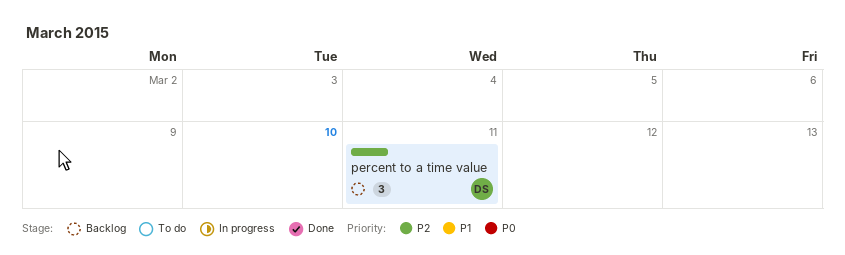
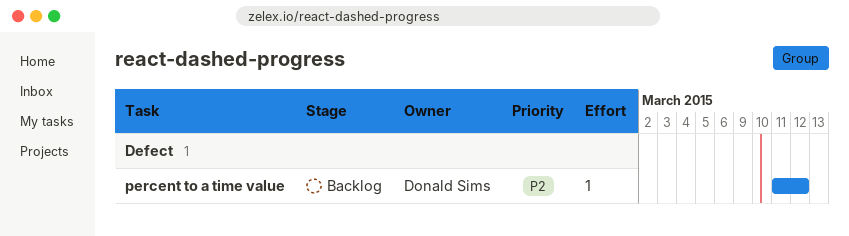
percent to a time value, estimate: 3 -> 1
percent to a time value, due: Mar 11 -> Mar 12

